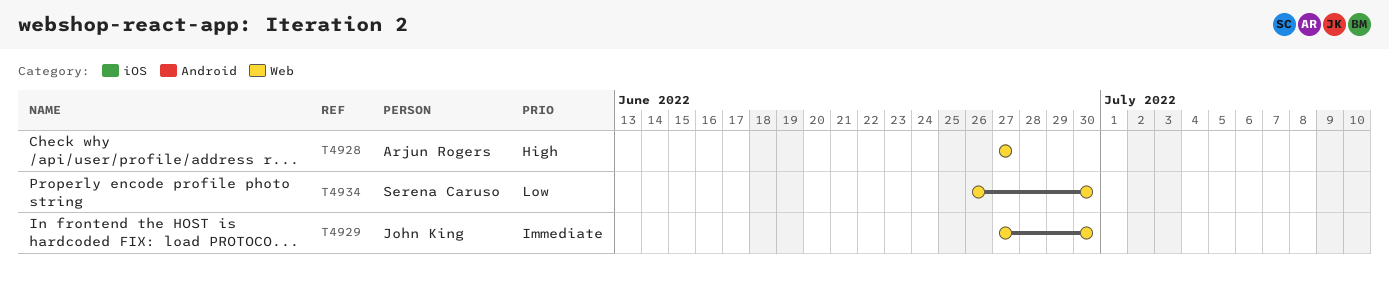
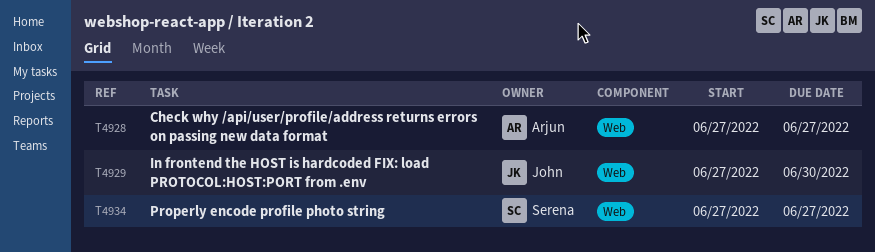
T4934, start: Jun 26 -> Jun 27
T4934, due: Jun 30 -> Jun 27

